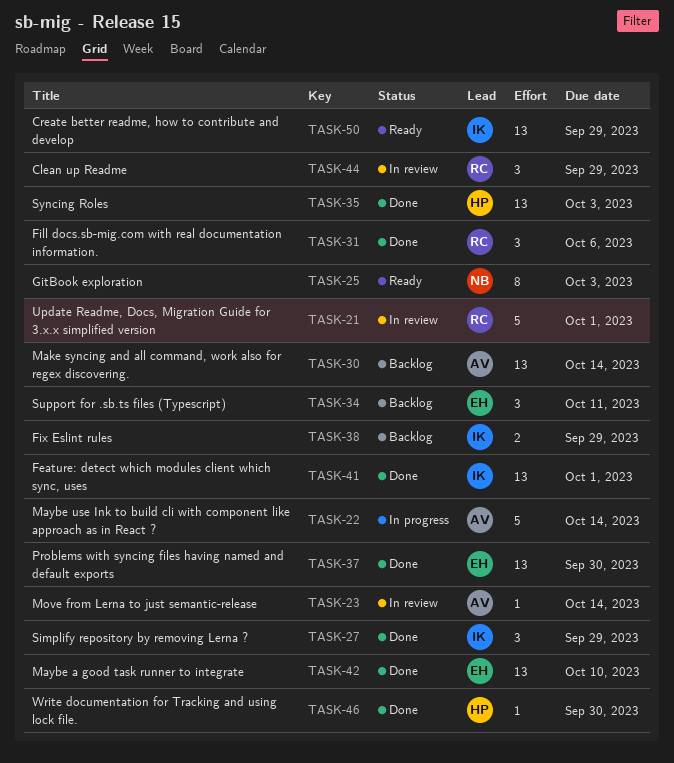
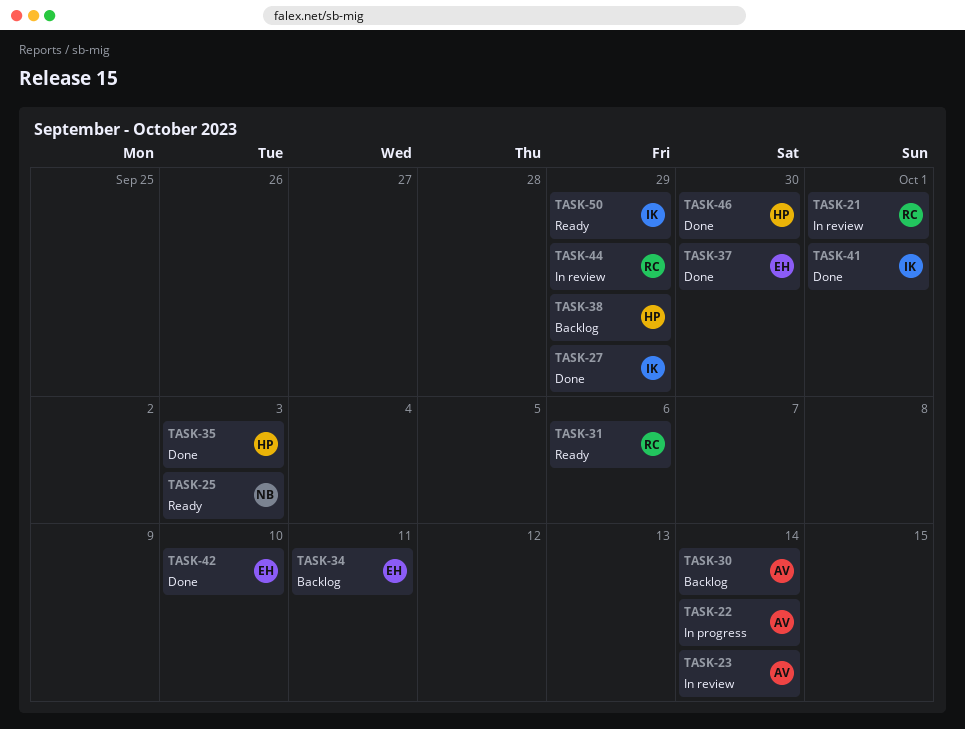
TASK-31, status: Done -> Ready
TASK-38, owner: IK -> HP

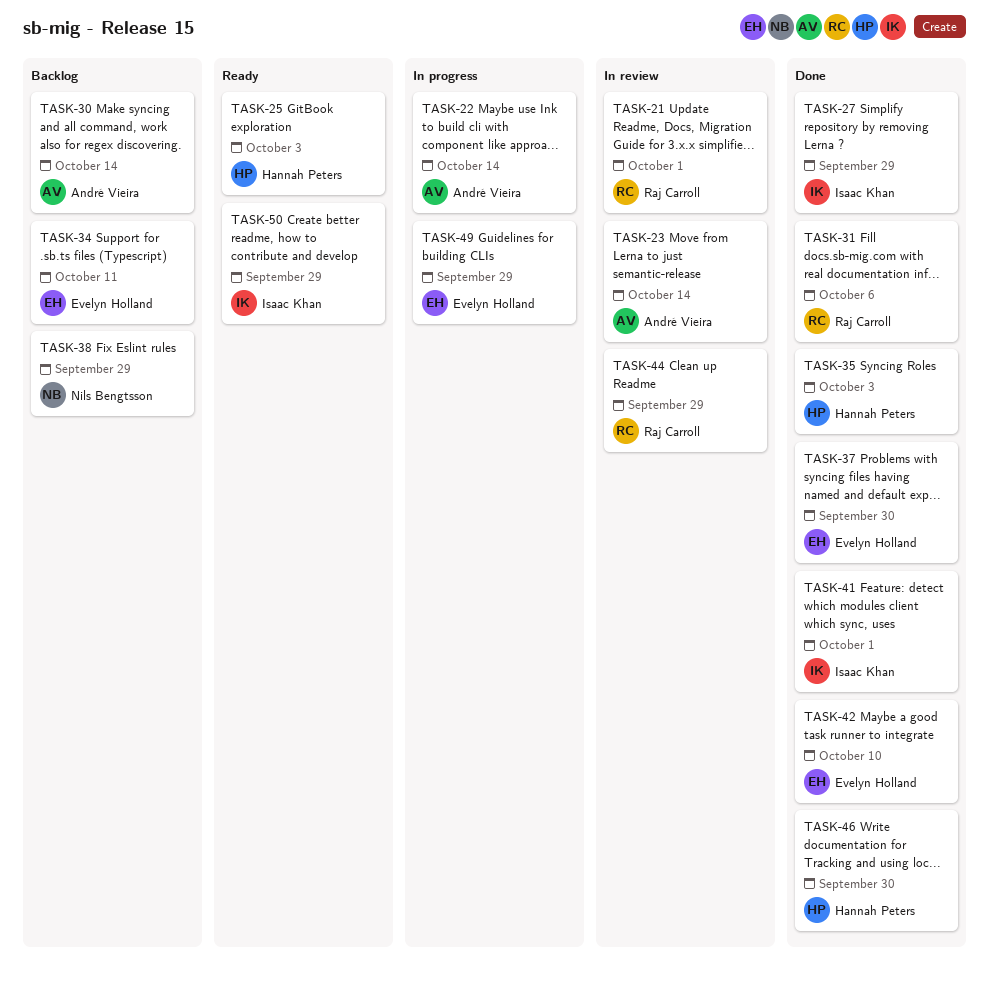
TASK-25, owner: Nils Bengtsson -> Hannah Peters
TASK-31, status: Ready -> Done
TASK-38, owner: Hannah Peters -> Nils Bengtsson
TASK-49: none -> present

